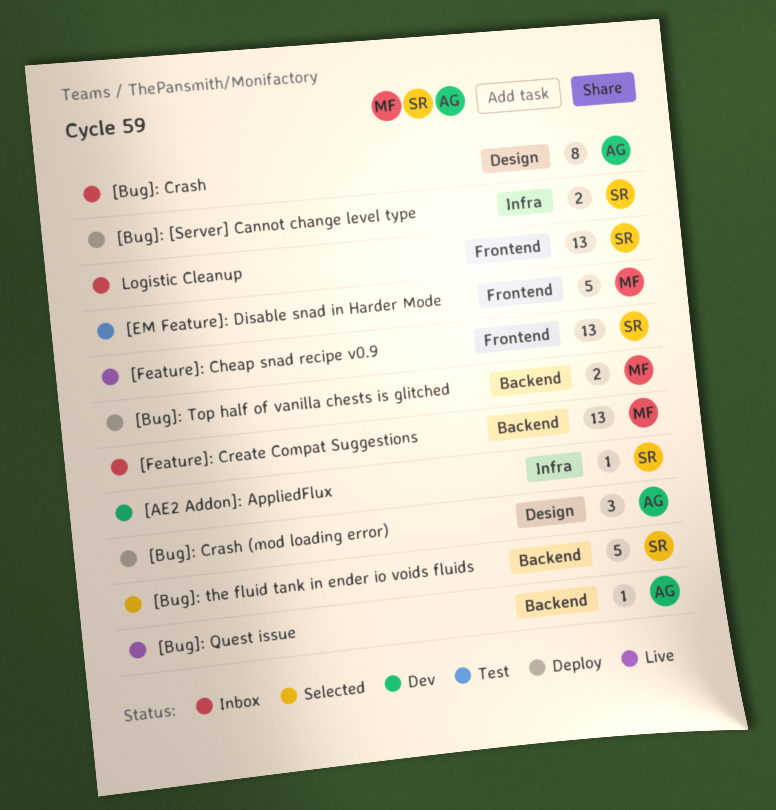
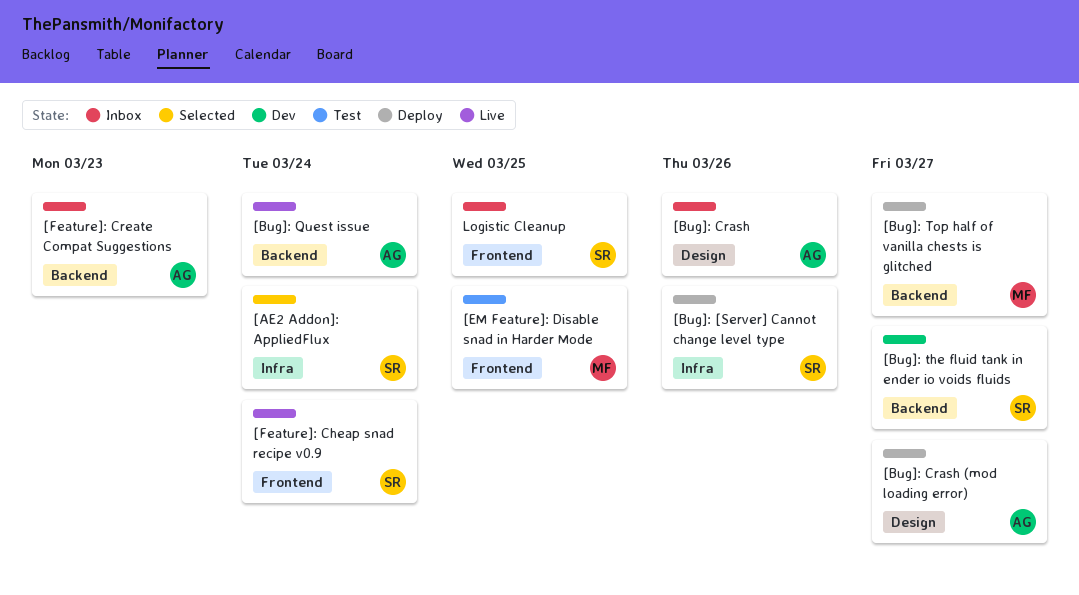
[AE2 Addon]: AppliedFlux, status: Dev -> Selected
[Bug]: the fluid tank in ender io voids fluids, status: Selected -> Dev
[Feature]: Create Compat Suggestions, owner: MF -> AG

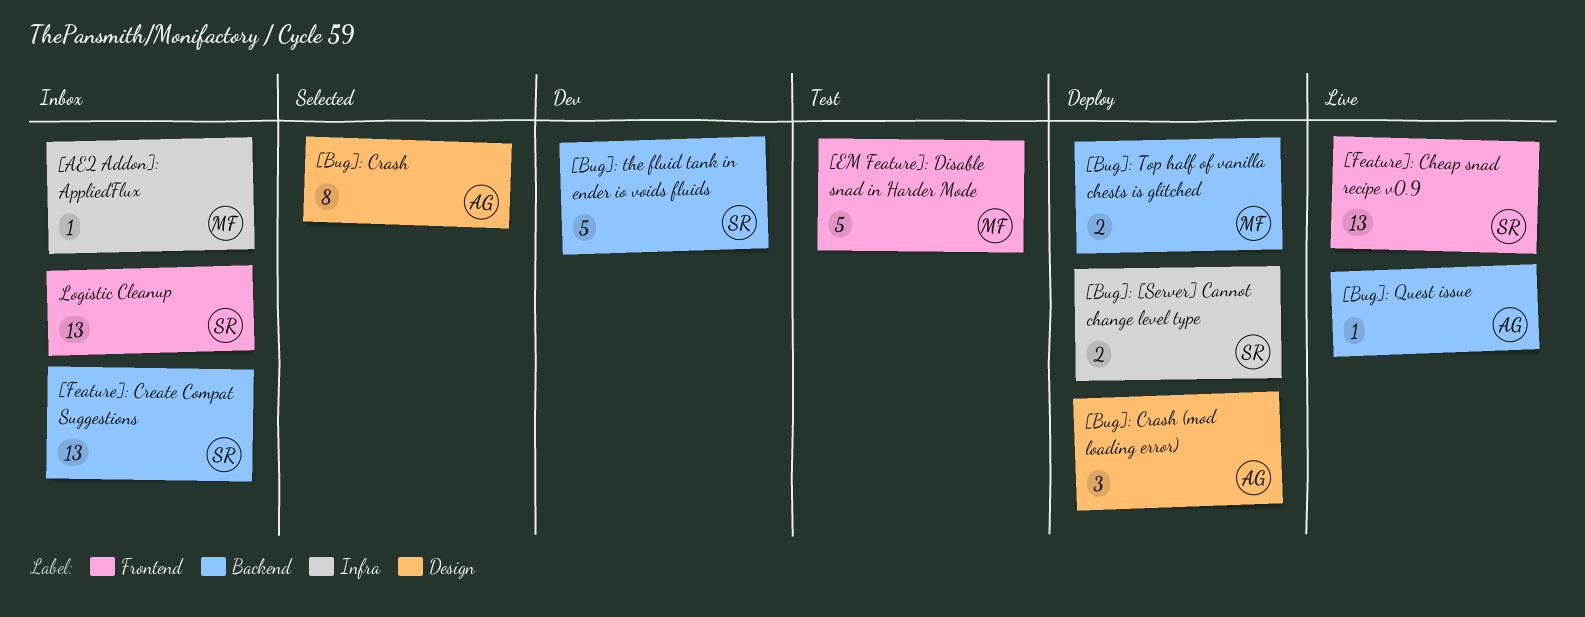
[AE2 Addon]: AppliedFlux, status: Selected -> Inbox
[AE2 Addon]: AppliedFlux, owner: SR -> MF
[Bug]: Crash, status: Inbox -> Selected
[Feature]: Create Compat Suggestions, owner: AG -> SR

